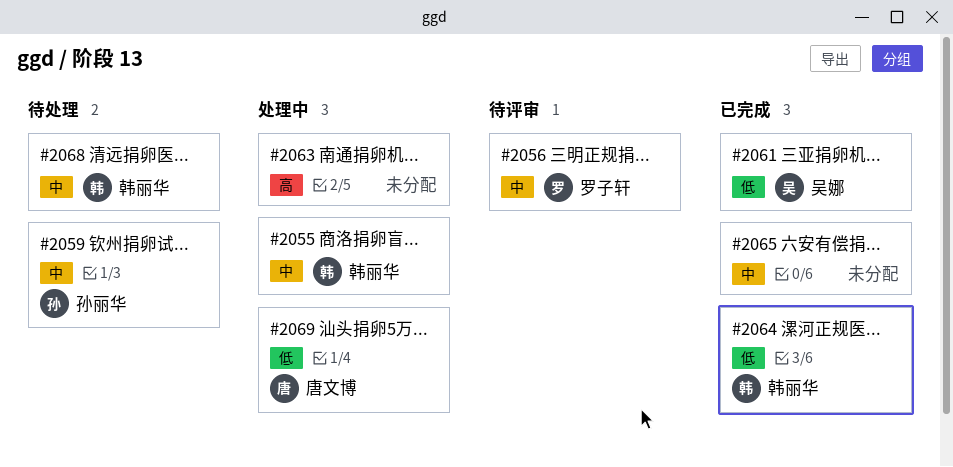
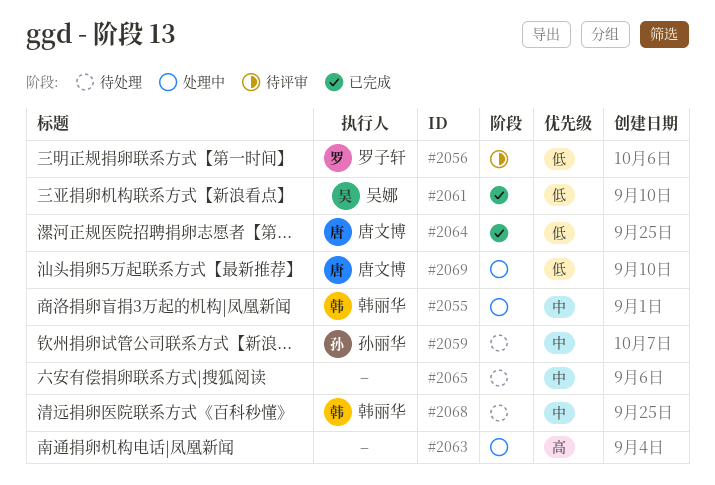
#2056, priority: 中 -> 低
#2064, owner: 韩丽华 -> 唐文博
#2065, status: 已完成 -> 待处理

